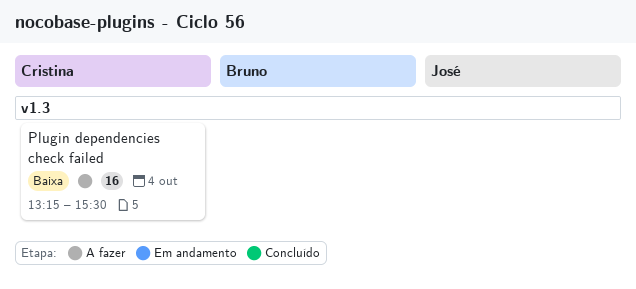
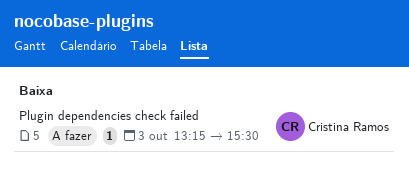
Plugin dependencies check failed, estimate: 16 -> 1
Plugin dependencies check failed, day: Oct 4 -> Oct 3

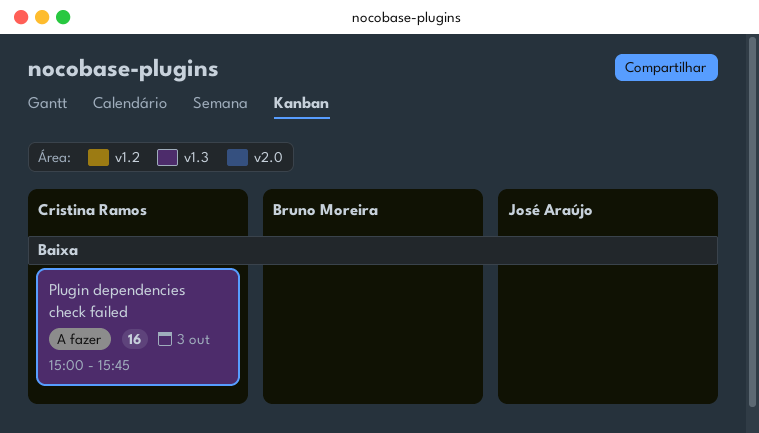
Plugin dependencies check failed, estimate: 1 -> 16
Plugin dependencies check failed, begins: 13:15 -> 15:00
Plugin dependencies check failed, ends: 15:30 -> 15:45

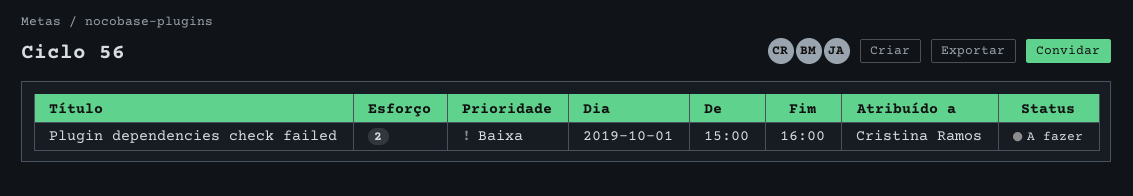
Plugin dependencies check failed, estimate: 16 -> 2
Plugin dependencies check failed, day: Oct 3 -> Oct 1
Plugin dependencies check failed, ends: 15:45 -> 16:00

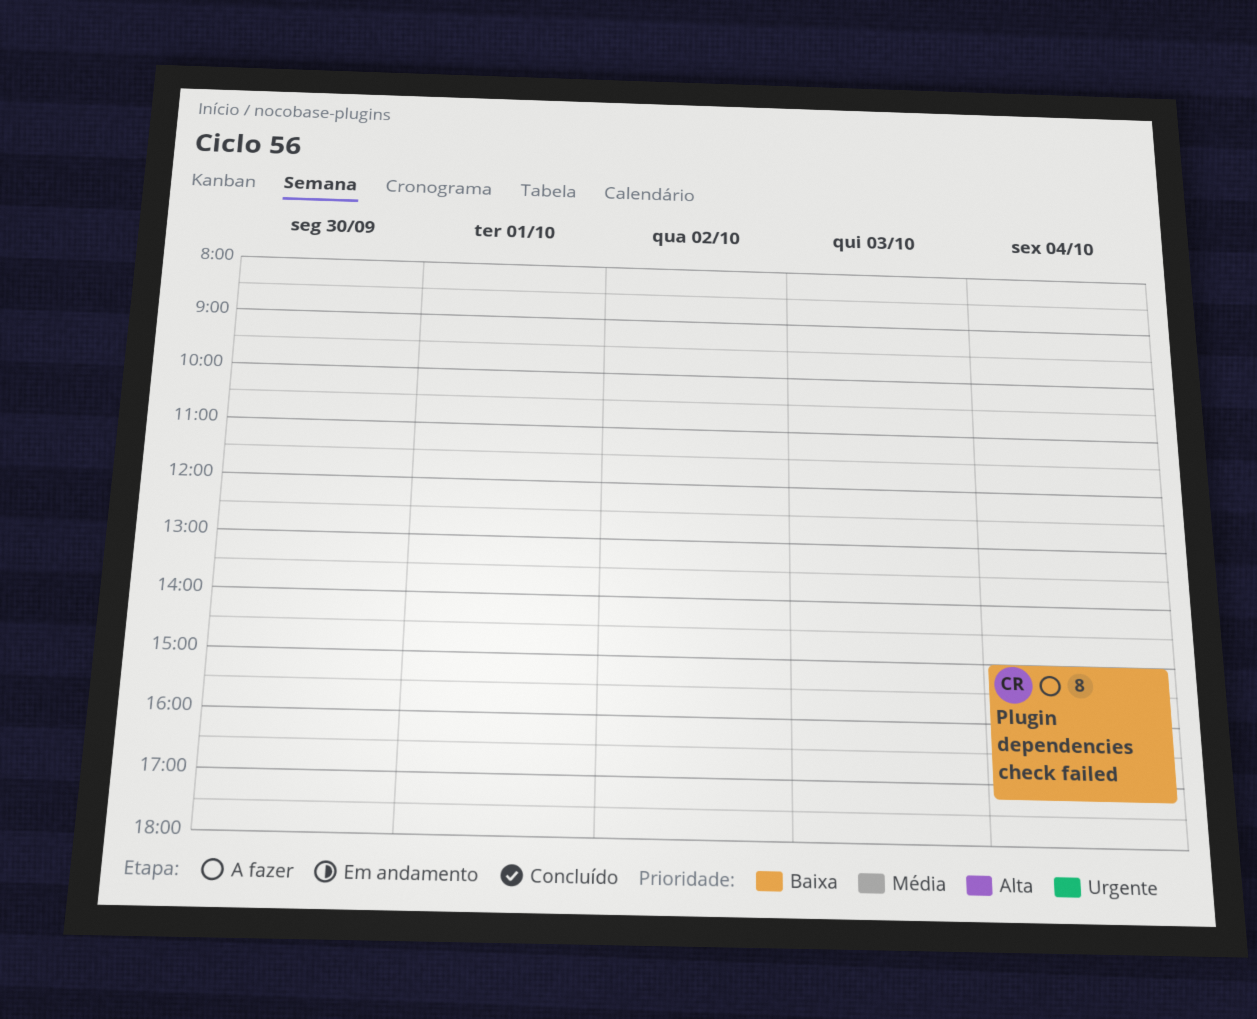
Plugin dependencies check failed, estimate: 2 -> 8
Plugin dependencies check failed, day: Oct 1 -> Oct 4
Plugin dependencies check failed, ends: 16:00 -> 17:15

